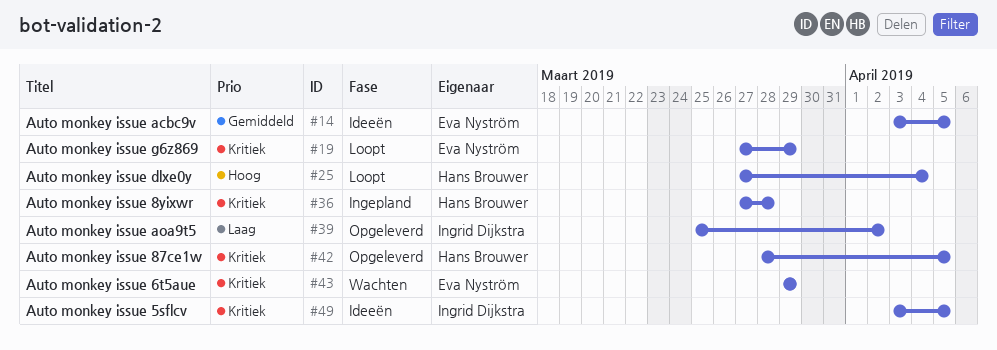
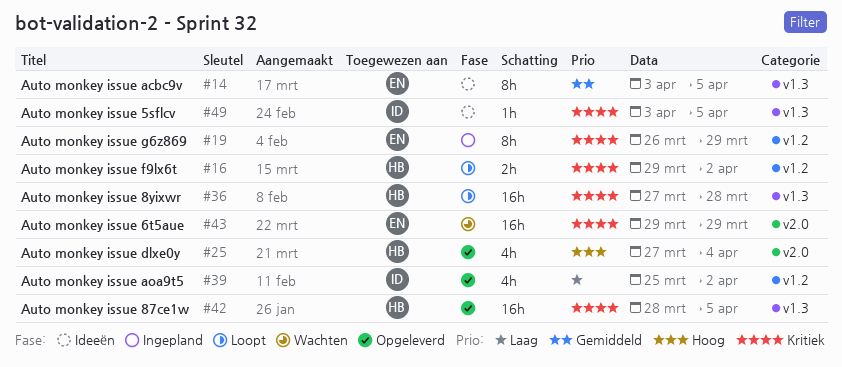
#16: none -> present
#19, status: Loopt -> Ingepland
#19, start: Mar 27 -> Mar 26
#25, status: Loopt -> Opgeleverd
#36, status: Ingepland -> Loopt

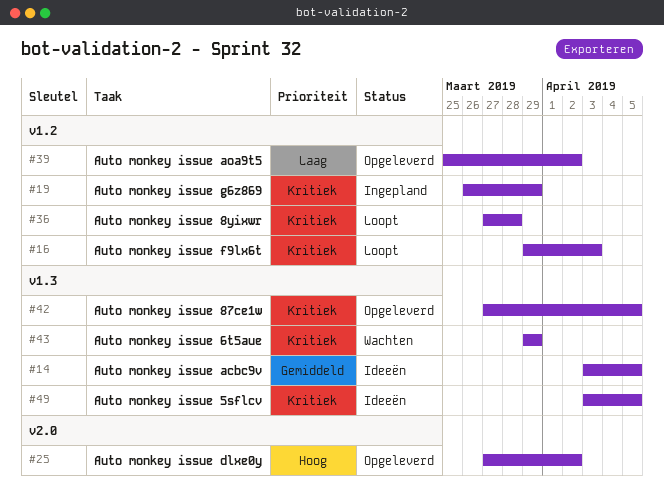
#16, due: Apr 2 -> Apr 3
#25, due: Apr 4 -> Apr 2
#36, label: v1.3 -> v1.2
#42, start: Mar 28 -> Mar 27
#43, label: v2.0 -> v1.3

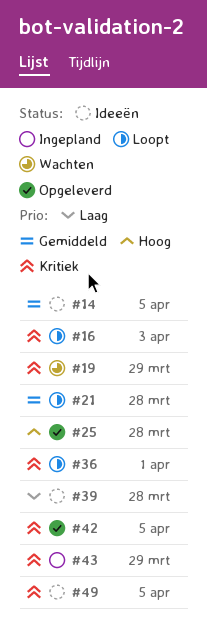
#19, status: Ingepland -> Wachten
#21: none -> present
#25, due: Apr 2 -> Mar 28
#36, due: Mar 28 -> Apr 1
#39, status: Opgeleverd -> Ideeën
#39, due: Apr 2 -> Mar 28
#43, status: Wachten -> Ingepland

